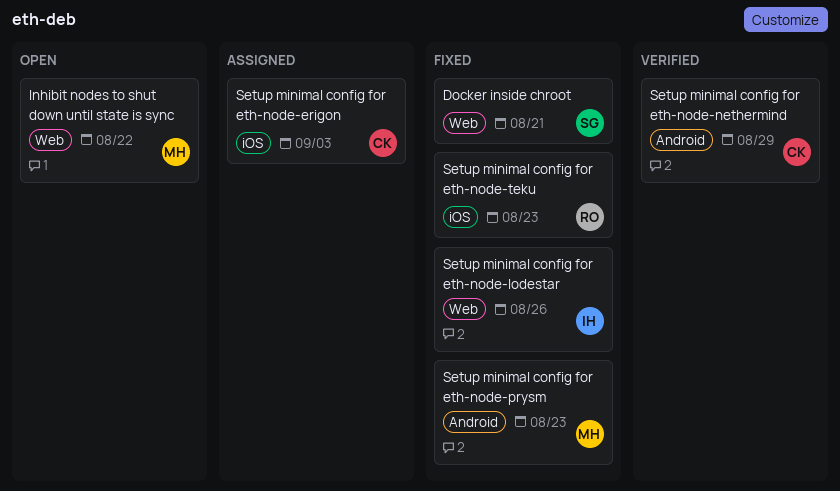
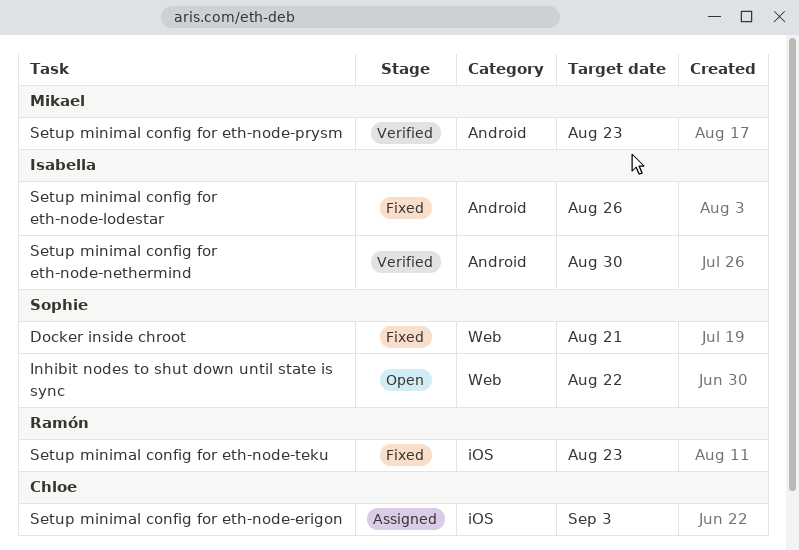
Inhibit nodes to shut down until state is sync, owner: Mikael -> Sophie
Setup minimal config for eth-node-lodestar, label: Web -> Android
Setup minimal config for eth-node-nethermind, owner: Chloe -> Isabella
Setup minimal config for eth-node-nethermind, due: Aug 29 -> Aug 30
Setup minimal config for eth-node-prysm, status: Fixed -> Verified

